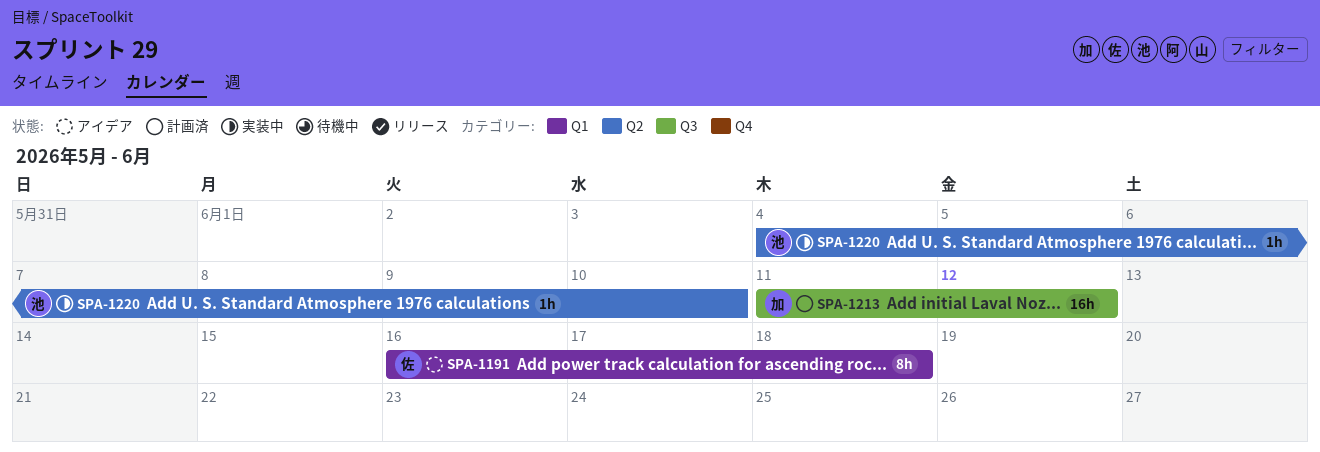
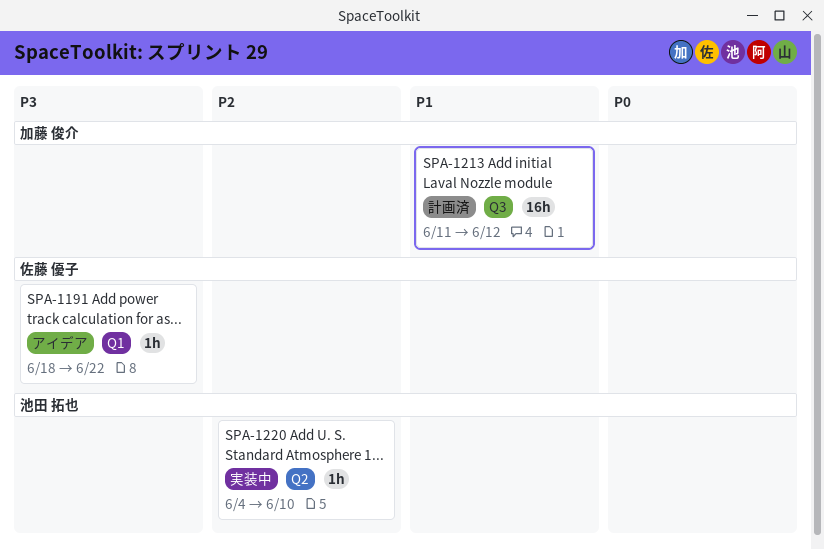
SPA-1191, estimate: 8h -> 1h
SPA-1191, start: Jun 16 -> Jun 18
SPA-1191, due: Jun 18 -> Jun 22

